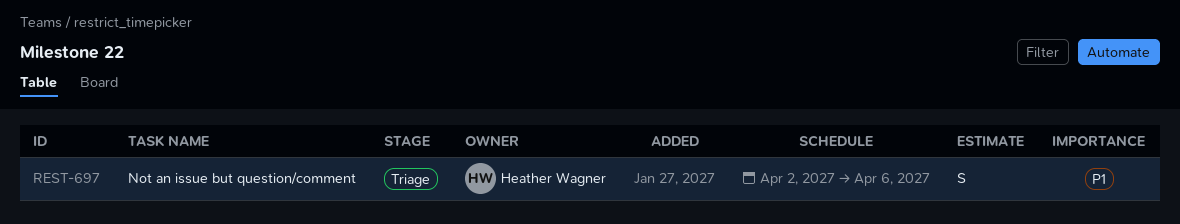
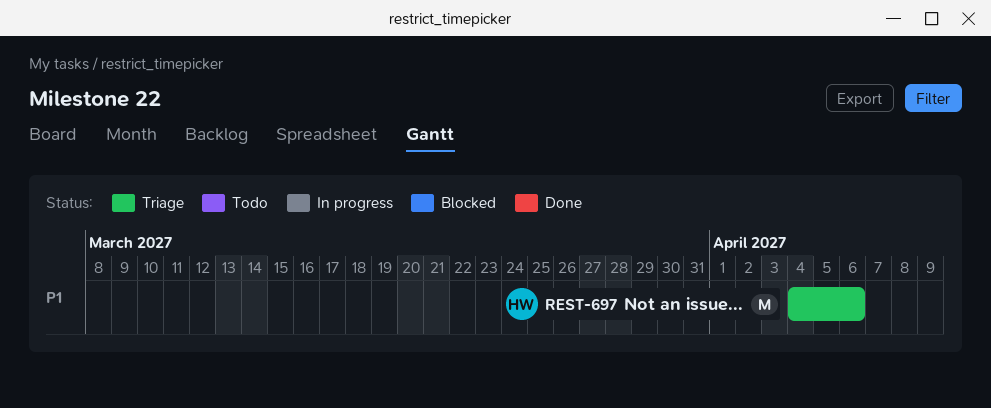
REST-697, estimate: S -> M
REST-697, start: Apr 2 -> Apr 4

